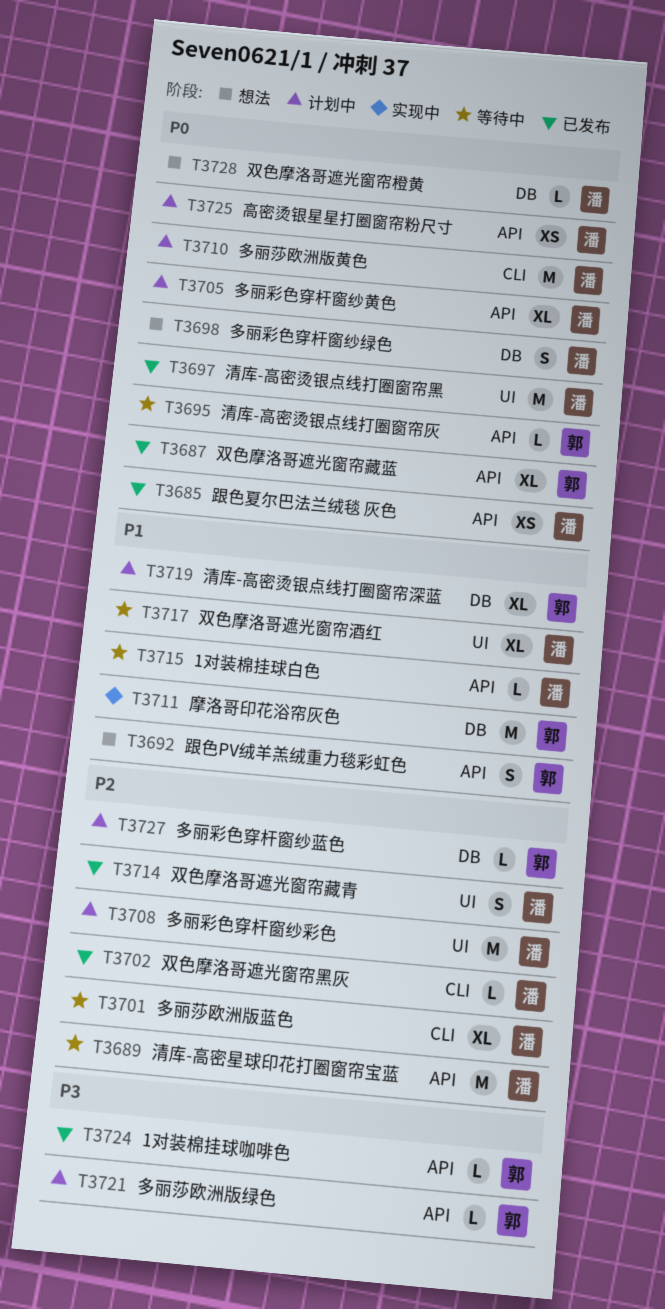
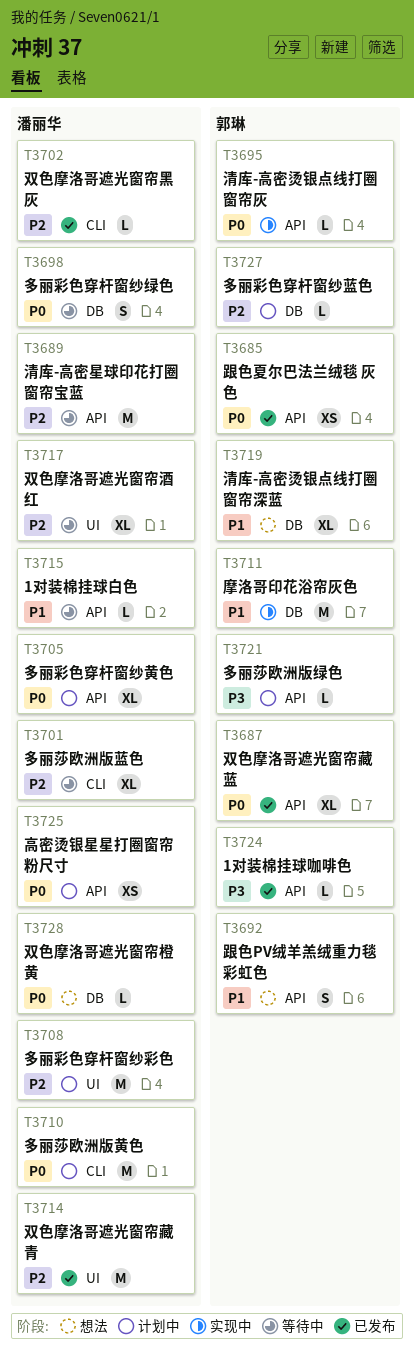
T3685, owner: 潘丽华 -> 郭琳
T3695, status: 等待中 -> 实现中
T3697: present -> none
T3698, status: 想法 -> 等待中
T3714, estimate: S -> M
T3717, priority: P1 -> P2
T3719, status: 计划中 -> 想法

